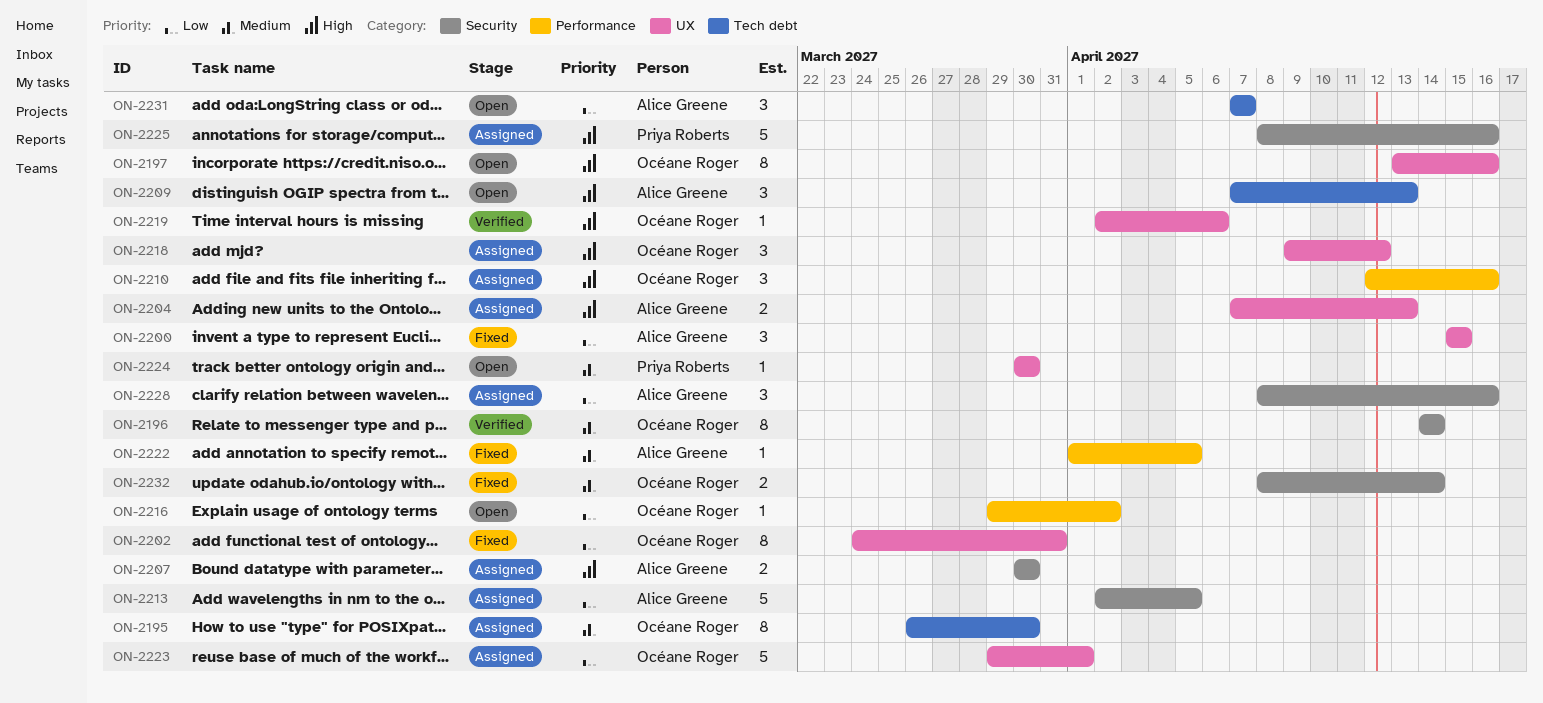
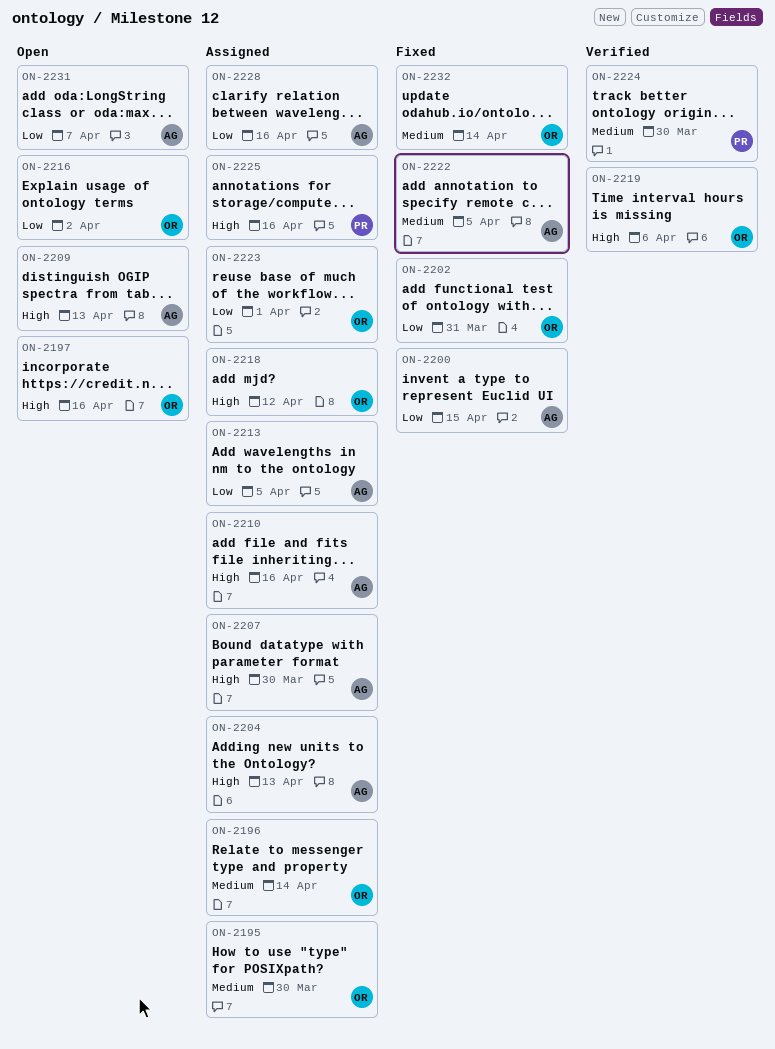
ON-2196, status: Verified -> Assigned
ON-2210, owner: Océane Roger -> Alice Greene
ON-2224, status: Open -> Verified

